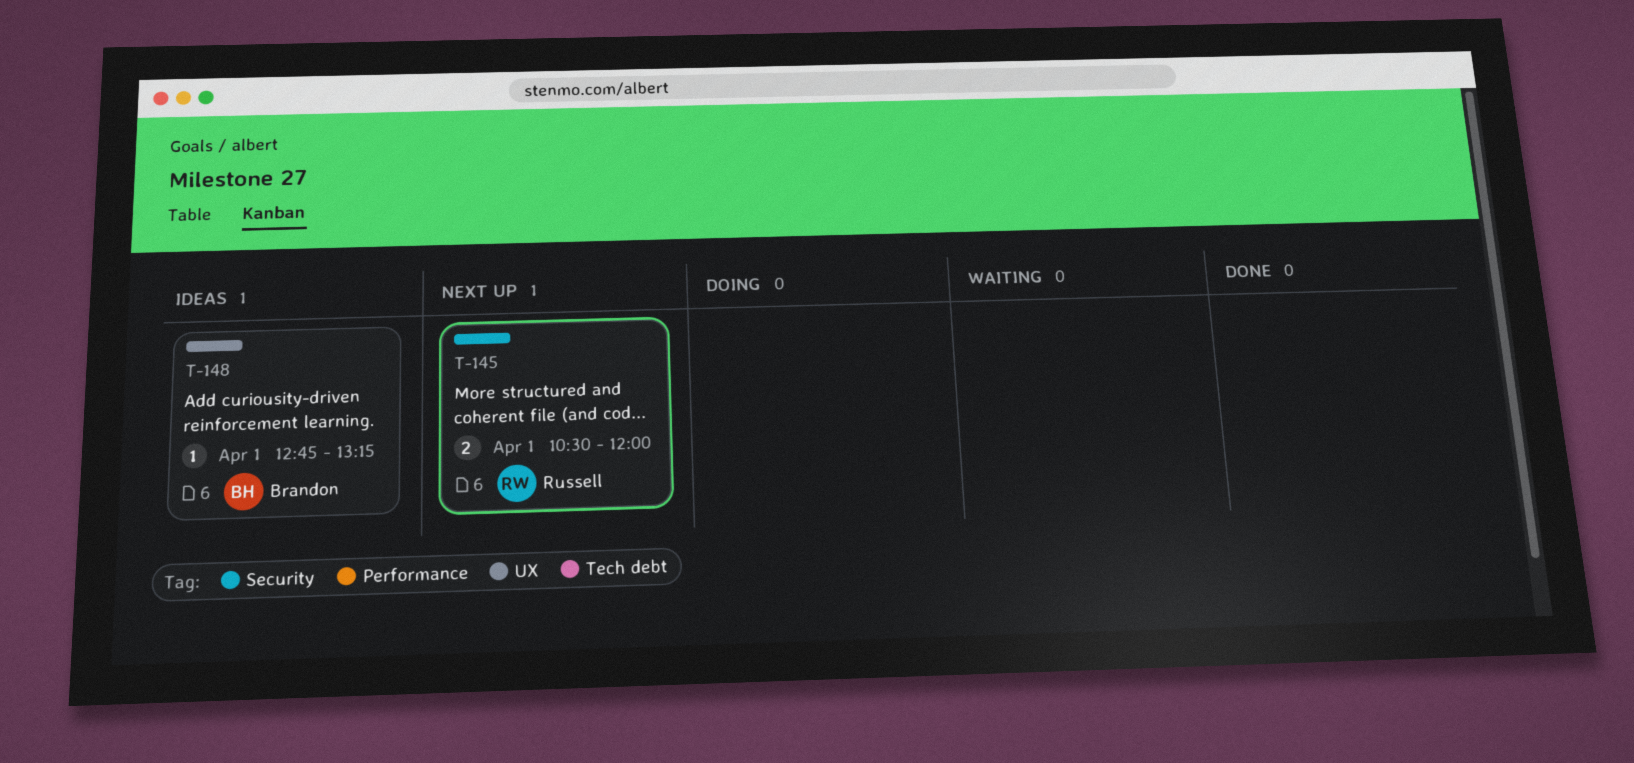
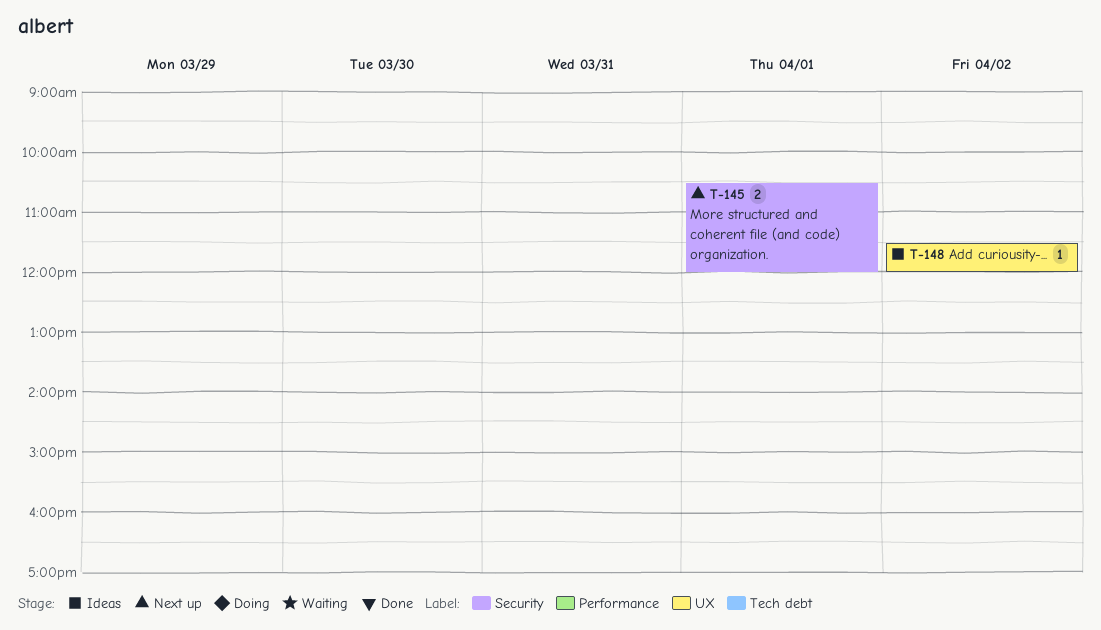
T-148, day: Apr 1 -> Apr 2
T-148, begins: 12:45 -> 11:30
T-148, ends: 13:15 -> 12:00

